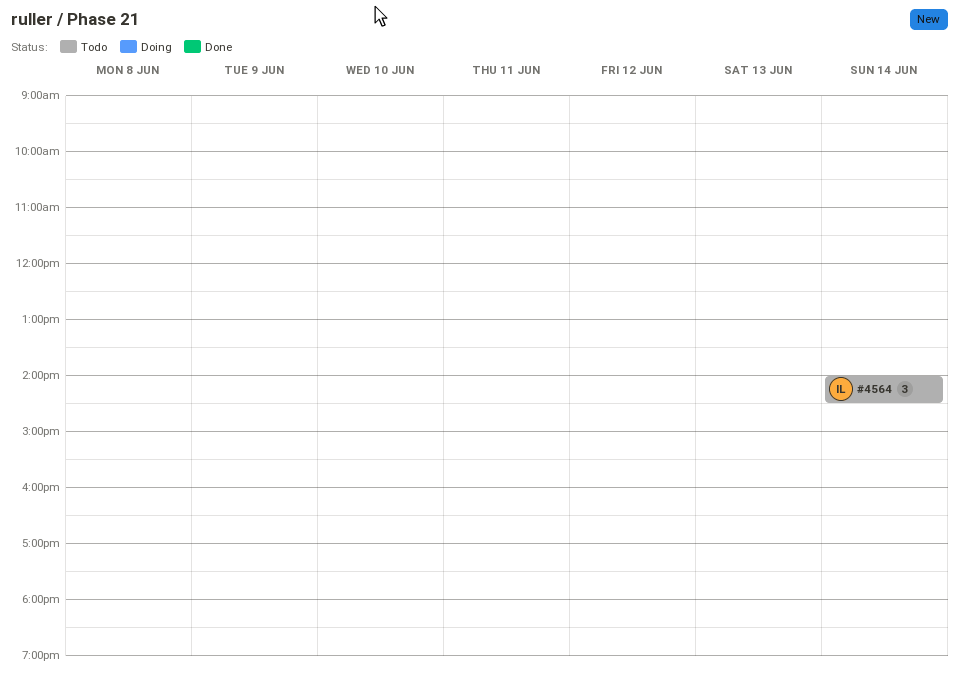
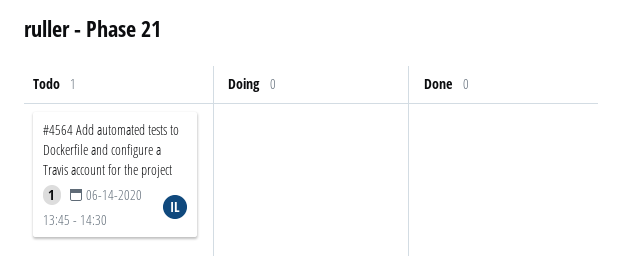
#4564, estimate: 3 -> 1
#4564, begins: 14:00 -> 13:45

